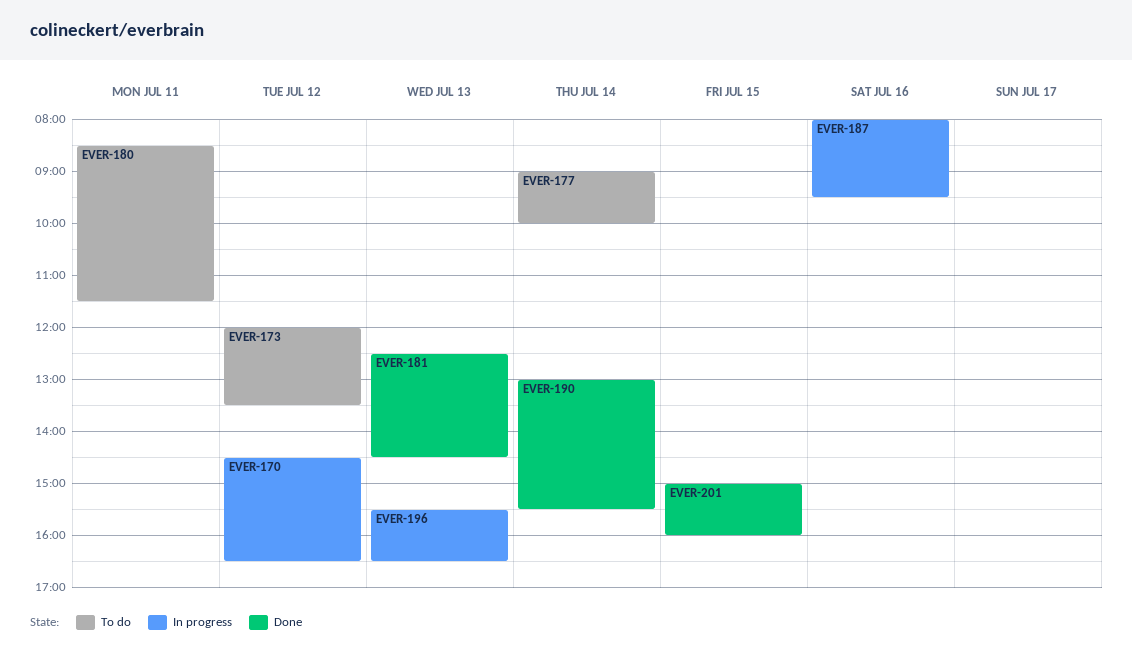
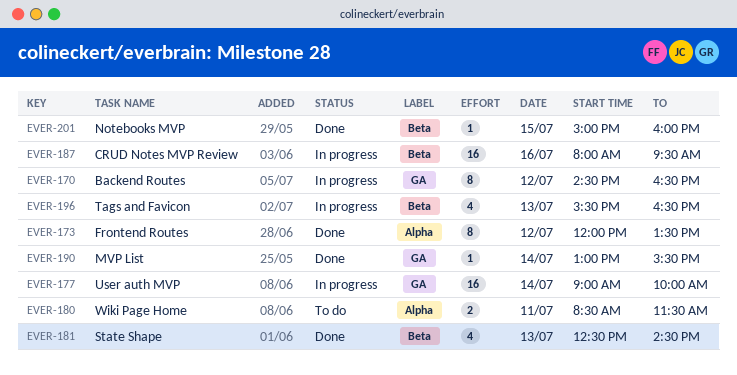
EVER-173, status: To do -> Done
EVER-177, status: To do -> In progress

